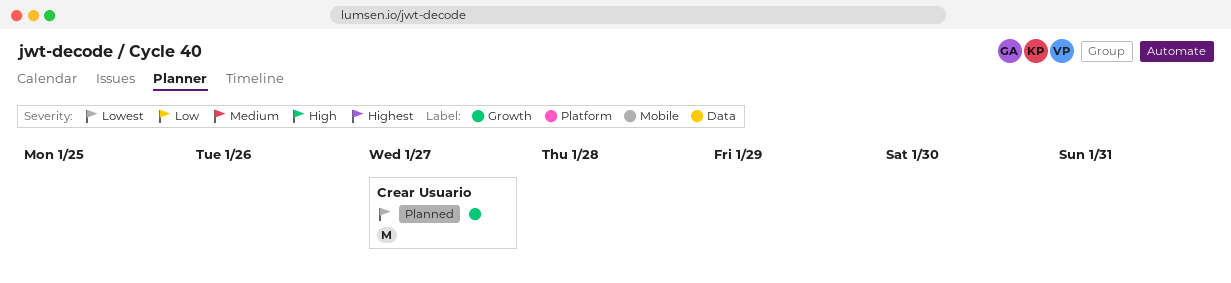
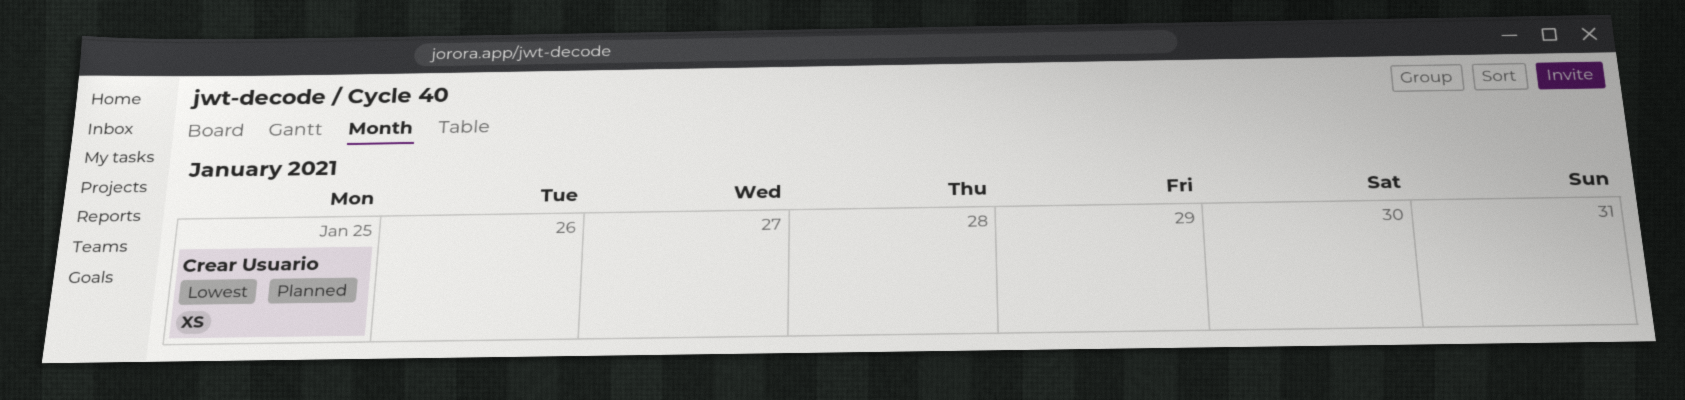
Crear Usuario, estimate: M -> XS
Crear Usuario, due: Jan 27 -> Jan 25

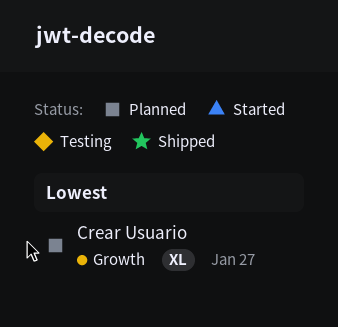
Crear Usuario, estimate: XS -> XL
Crear Usuario, due: Jan 25 -> Jan 27

